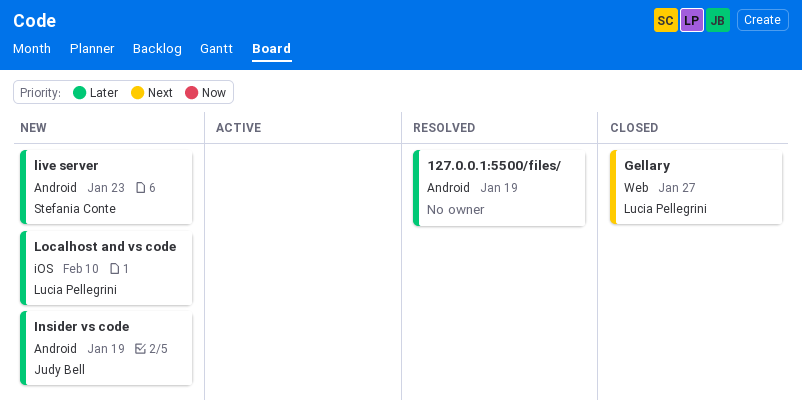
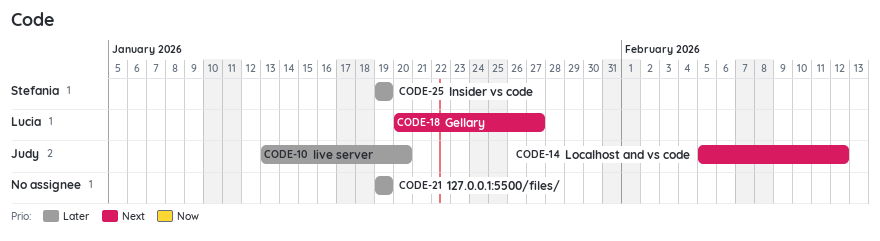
Insider vs code, owner: Judy Bell -> Stefania Conte
live server, owner: Stefania Conte -> Judy Bell
live server, due: Jan 23 -> Jan 20
Localhost and vs code, owner: Lucia Pellegrini -> Judy Bell
Localhost and vs code, priority: Later -> Next
Localhost and vs code, due: Feb 10 -> Feb 12

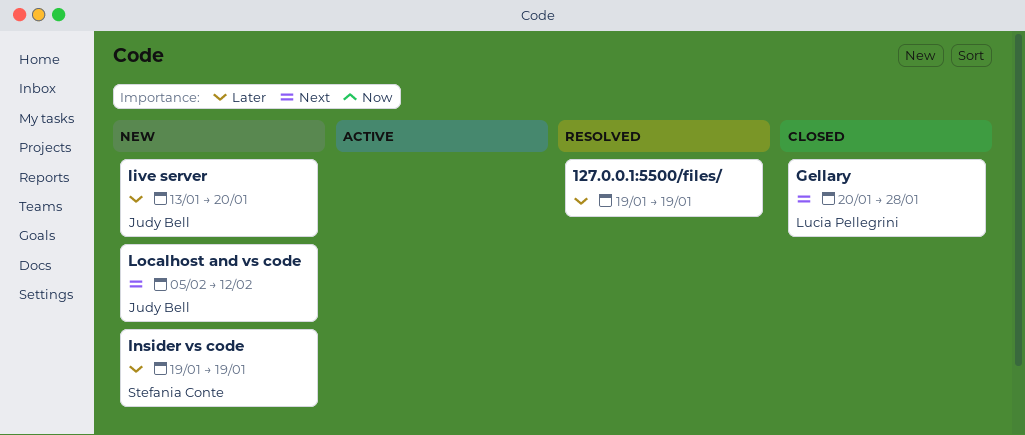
Gellary, due: Jan 27 -> Jan 28

